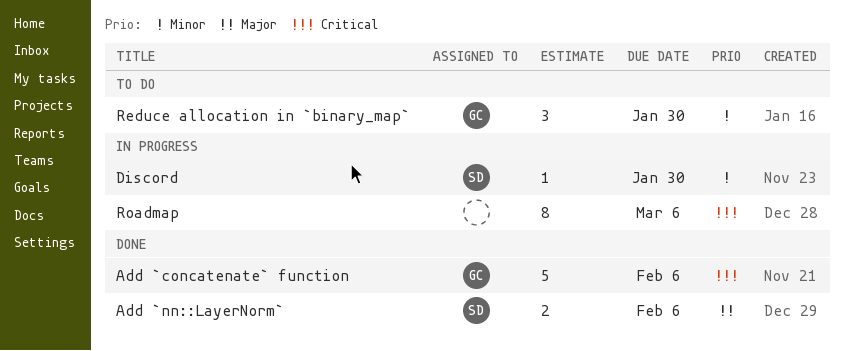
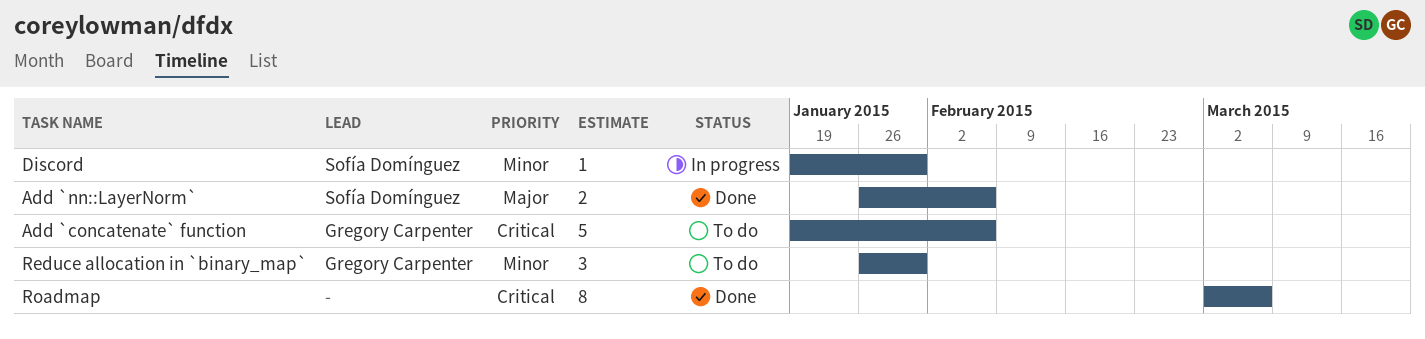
Add `concatenate` function, status: Done -> To do
Roadmap, status: In progress -> Done

